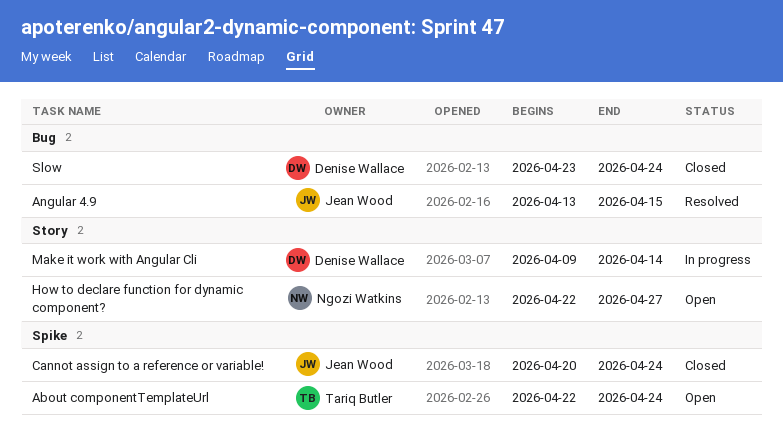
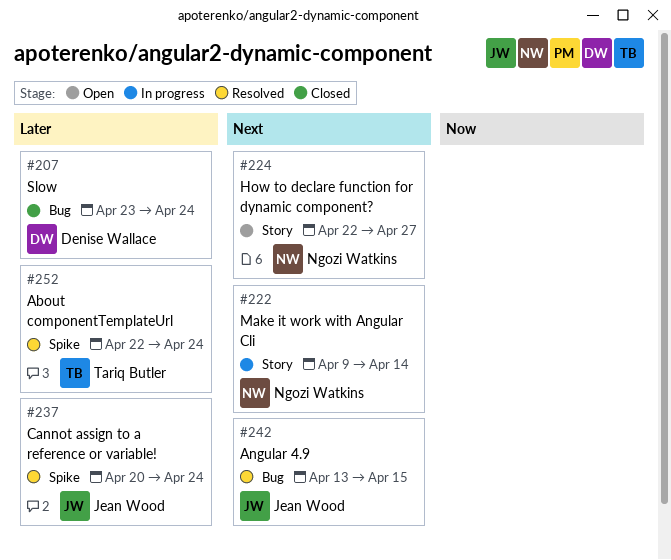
About componentTemplateUrl, status: Open -> Resolved
Cannot assign to a reference or variable!, status: Closed -> Resolved
Make it work with Angular Cli, owner: Denise Wallace -> Ngozi Watkins

